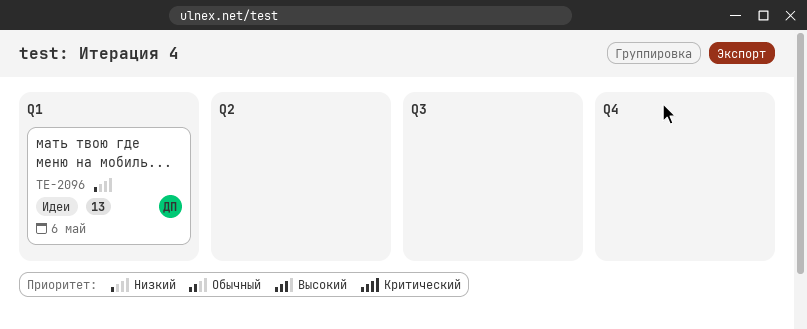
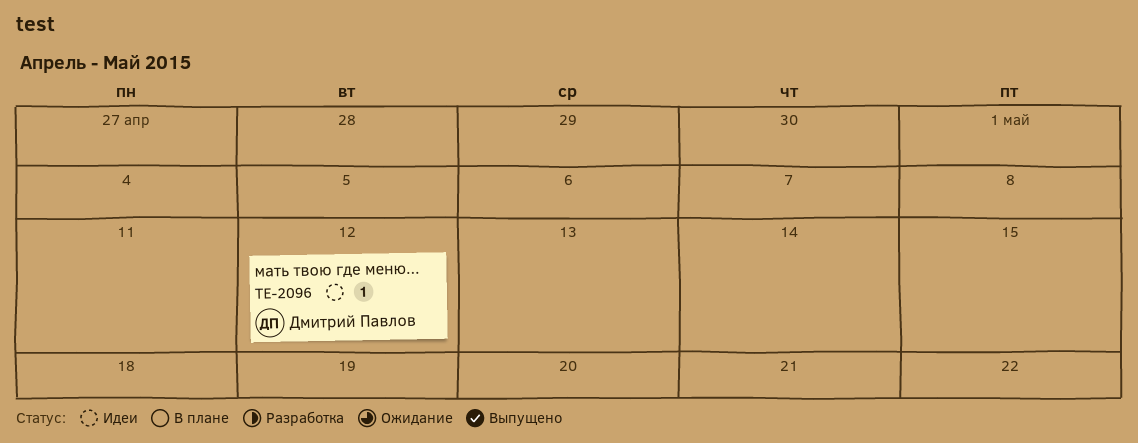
TE-2096, estimate: 13 -> 1
TE-2096, due: May 6 -> May 12

